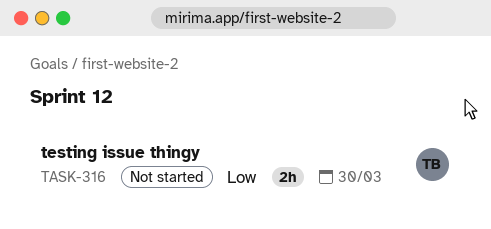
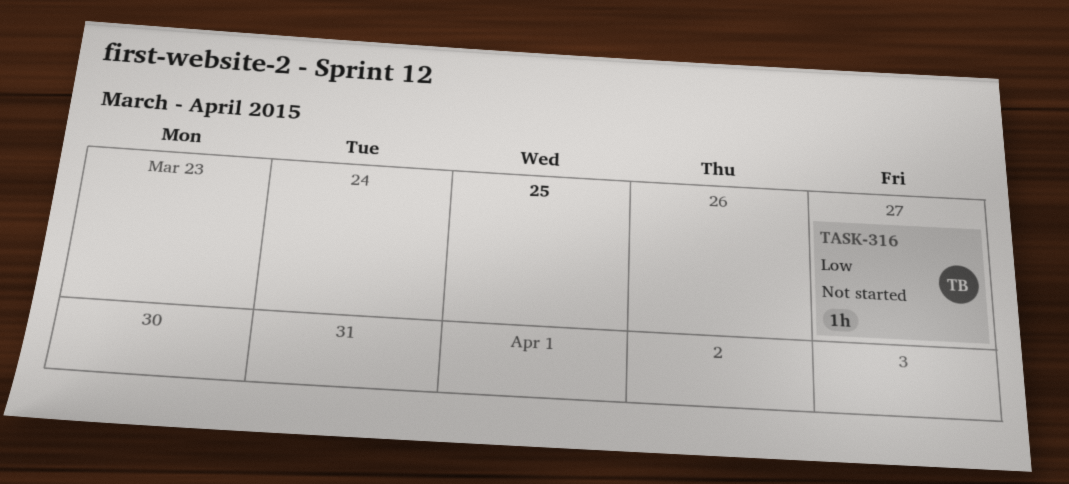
TASK-316, estimate: 2h -> 1h
TASK-316, due: Mar 30 -> Mar 27

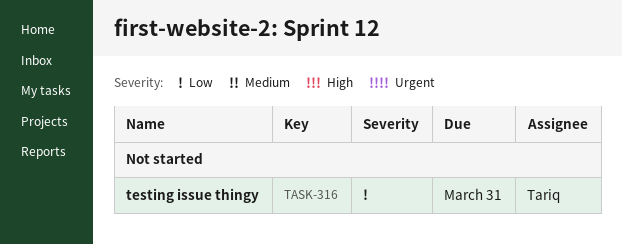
TASK-316, due: Mar 27 -> Mar 31

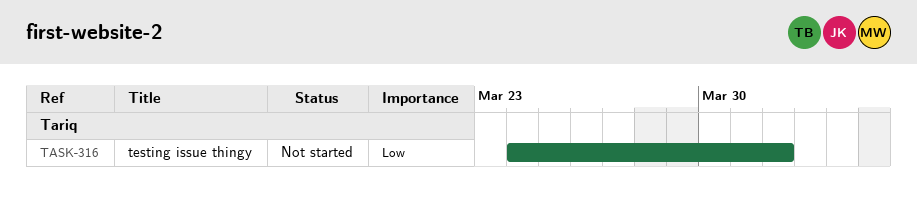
TASK-316, due: Mar 31 -> Apr 1

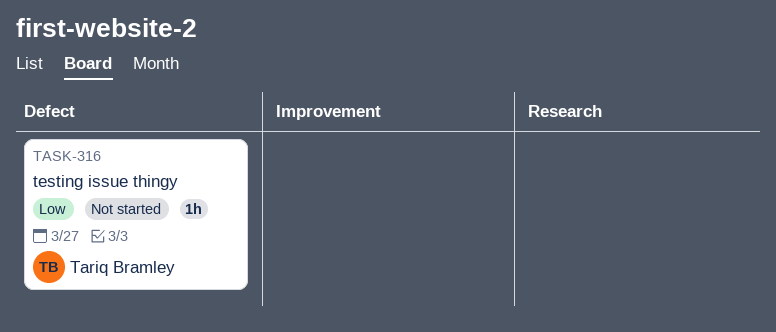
TASK-316, due: Apr 1 -> Mar 27

